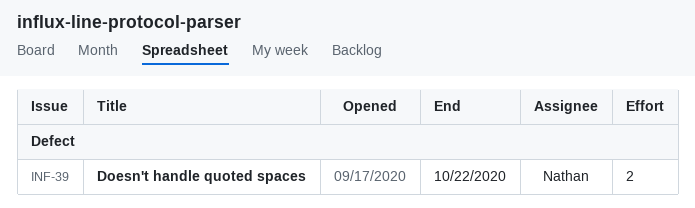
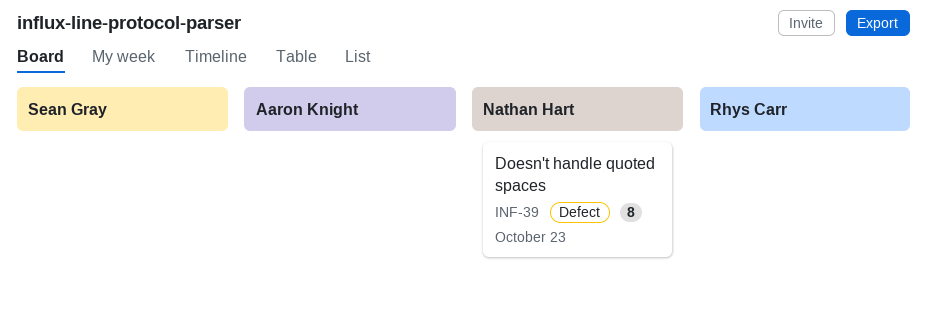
INF-39, estimate: 2 -> 8
INF-39, due: Oct 22 -> Oct 23

